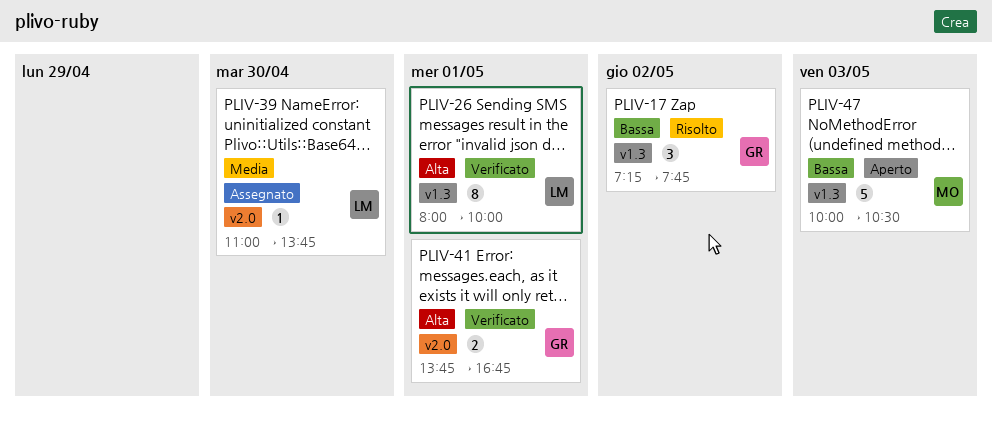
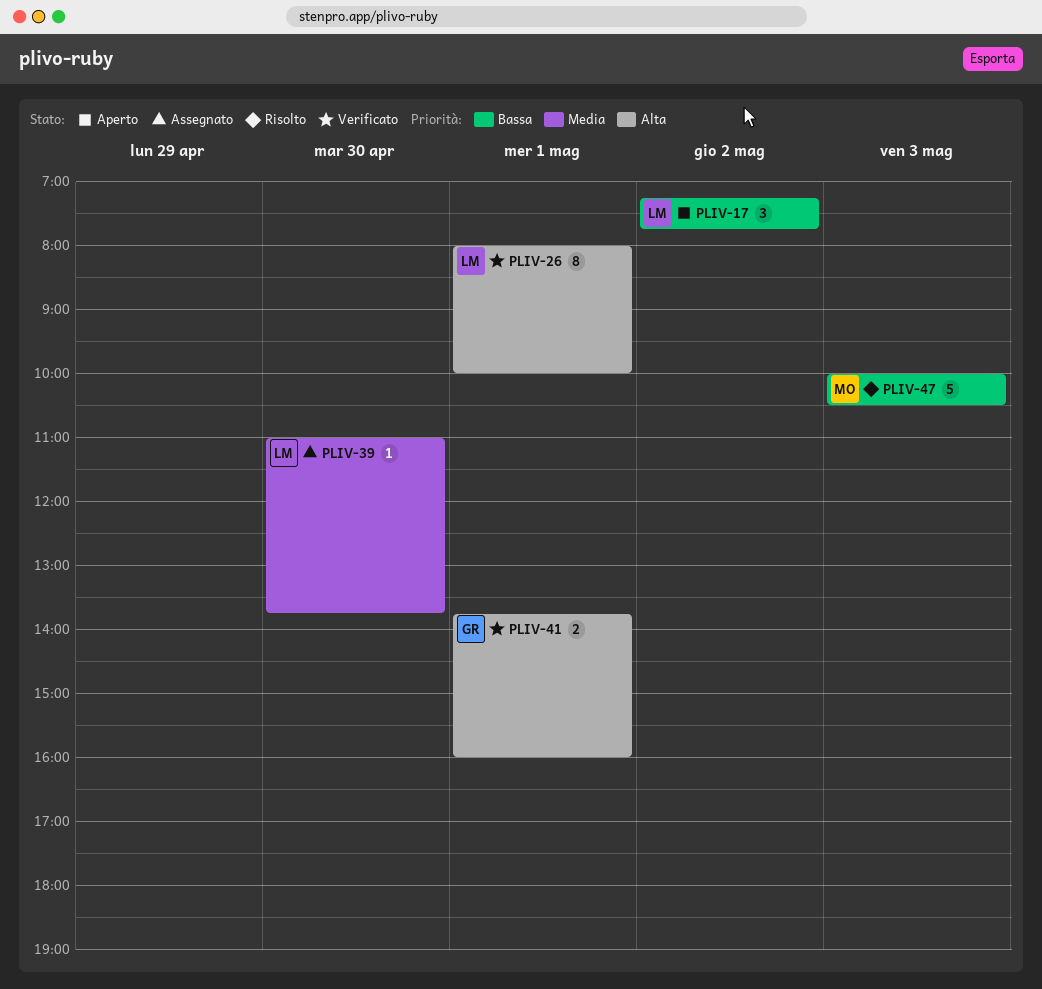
PLIV-17, status: Risolto -> Aperto
PLIV-17, owner: GR -> LM
PLIV-41, ends: 16:45 -> 16:00
PLIV-47, status: Aperto -> Risolto

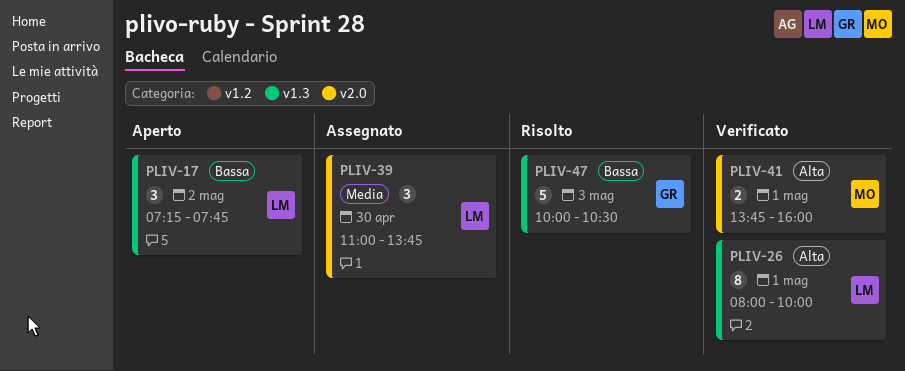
PLIV-39, estimate: 1 -> 3
PLIV-41, owner: GR -> MO
PLIV-47, owner: MO -> GR

